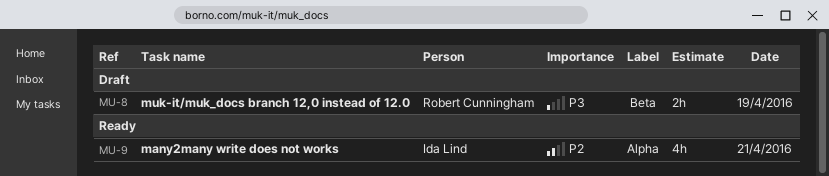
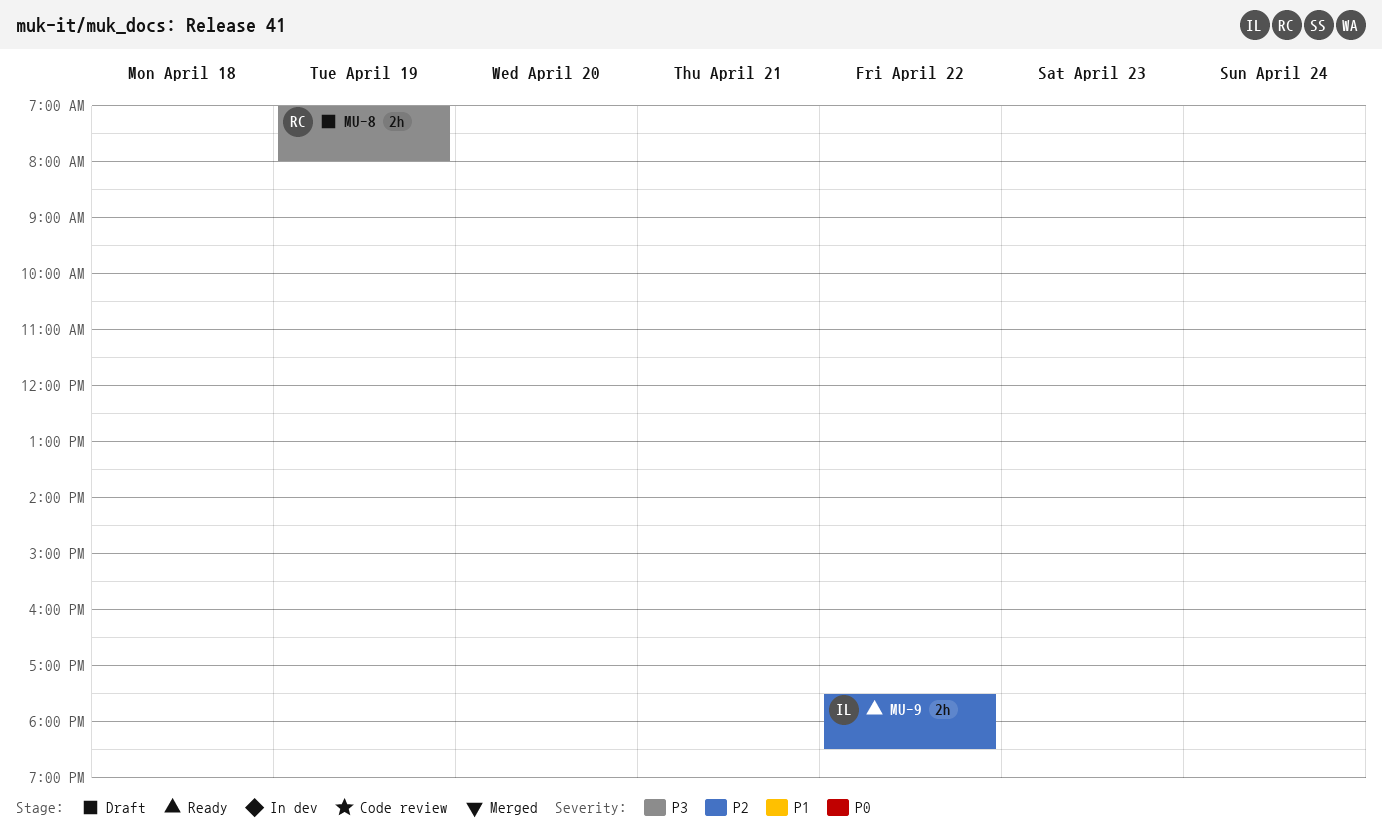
MU-9, estimate: 4h -> 2h
MU-9, day: Apr 21 -> Apr 22

